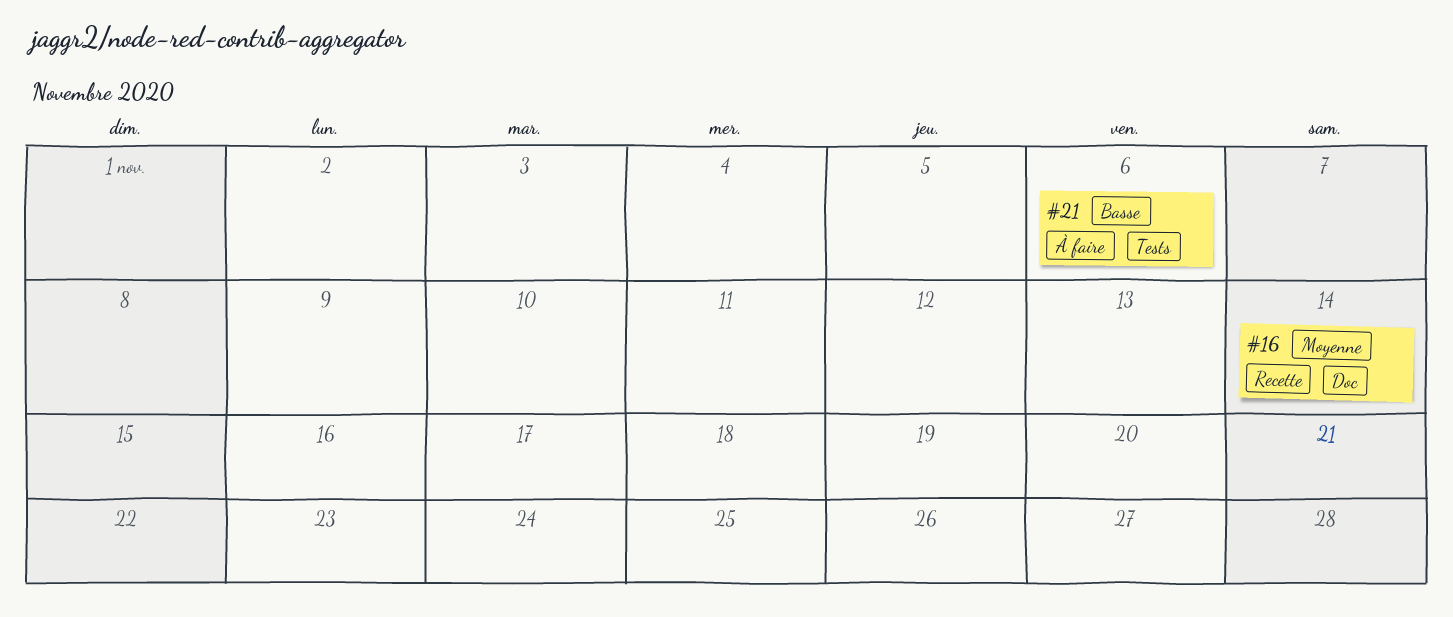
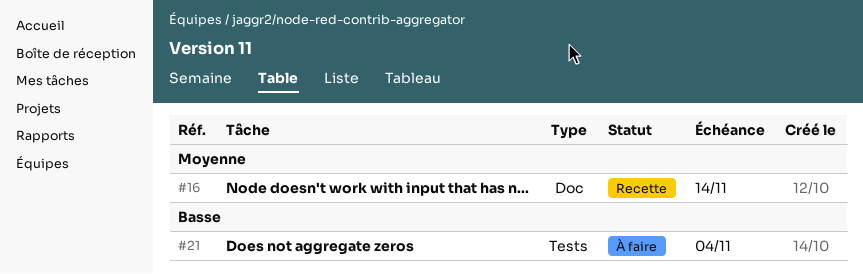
#21, due: Nov 6 -> Nov 4

